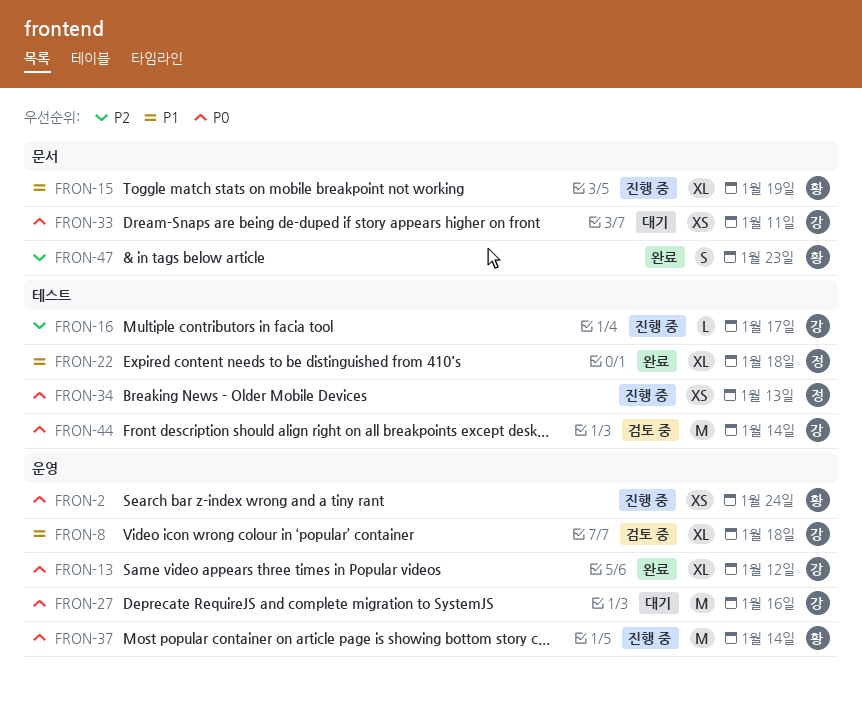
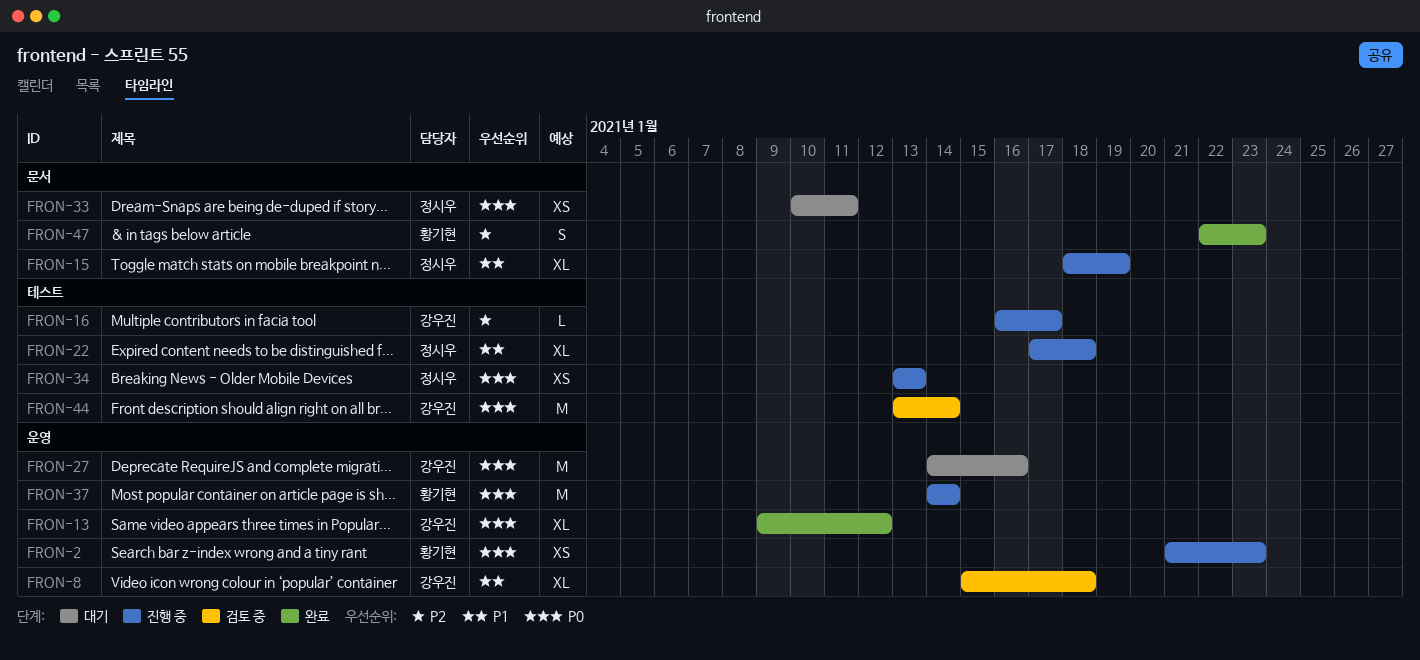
FRON-2, due: Jan 24 -> Jan 23
FRON-15, owner: 황기현 -> 정시우
FRON-22, status: 완료 -> 진행 중
FRON-33, owner: 강우진 -> 정시우

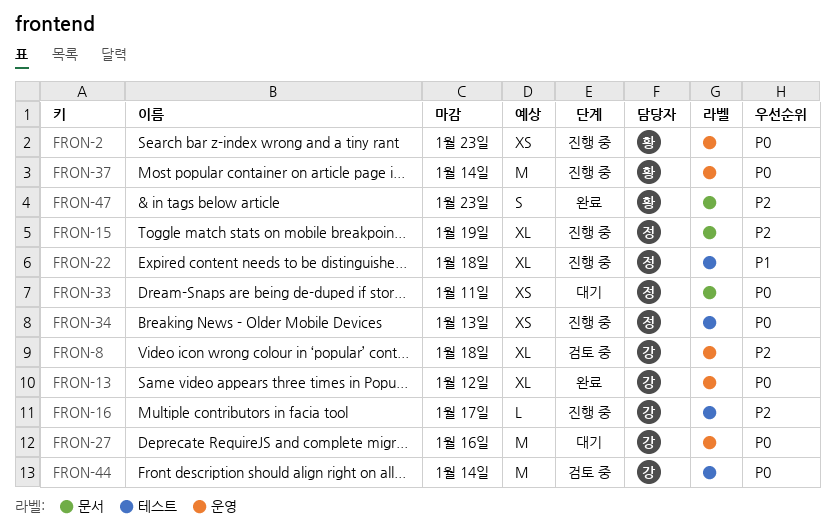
FRON-8, priority: P1 -> P2
FRON-15, priority: P1 -> P2

